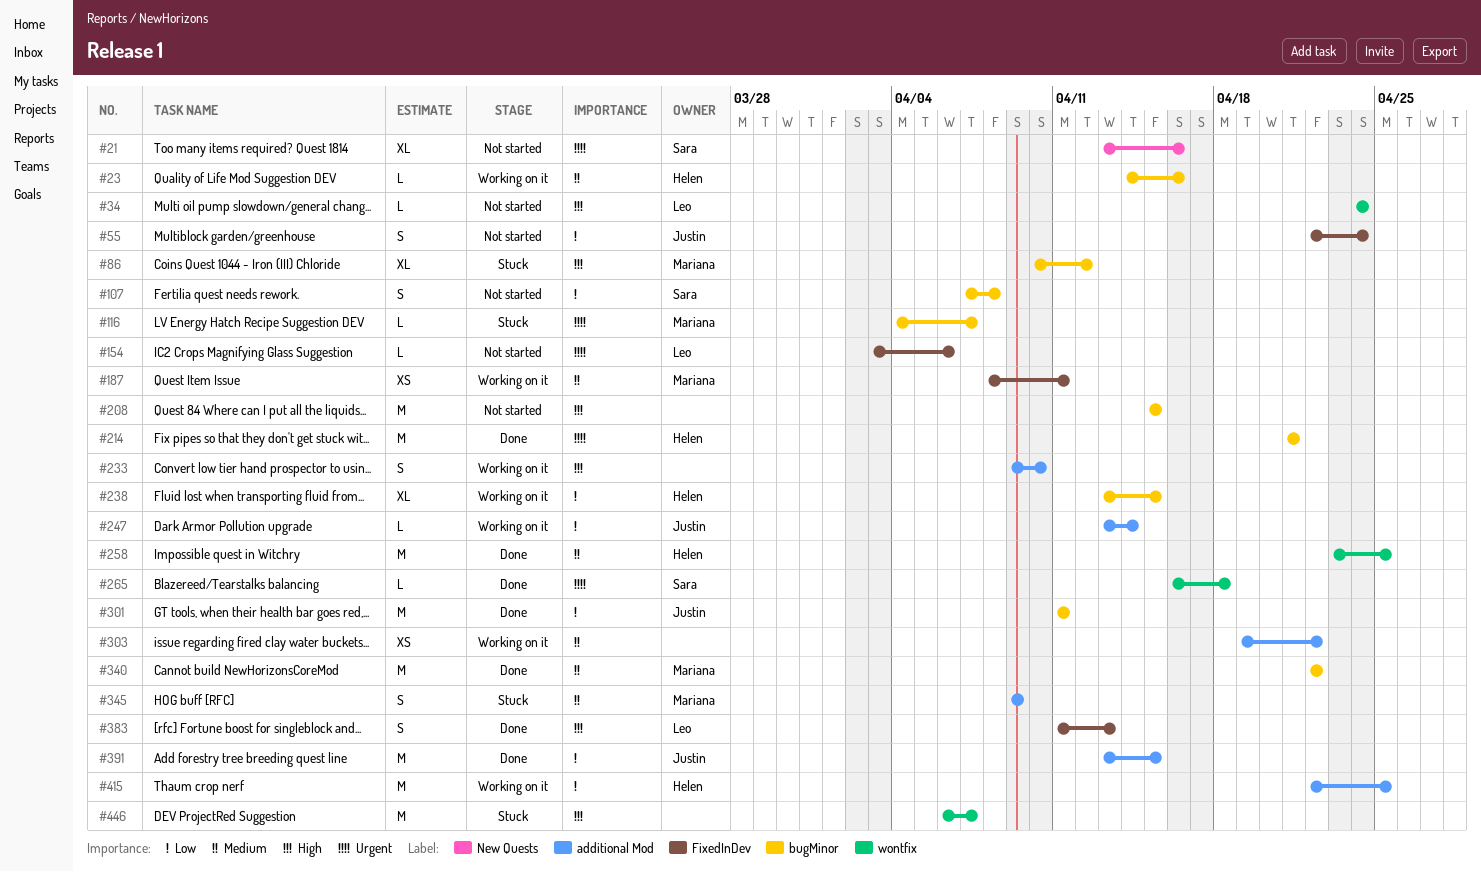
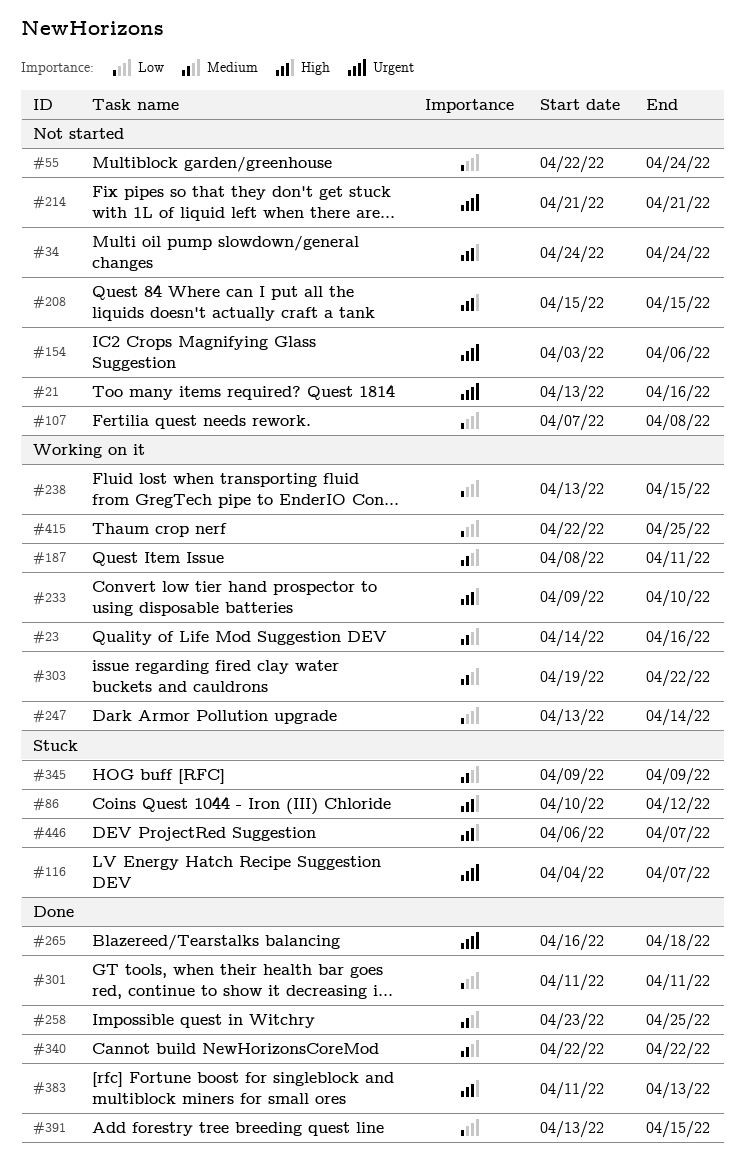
#214, status: Done -> Not started

